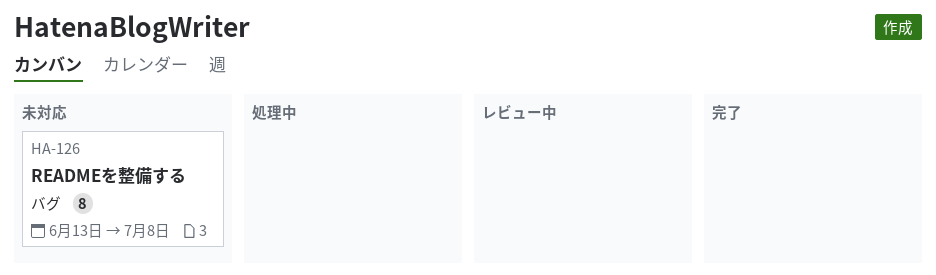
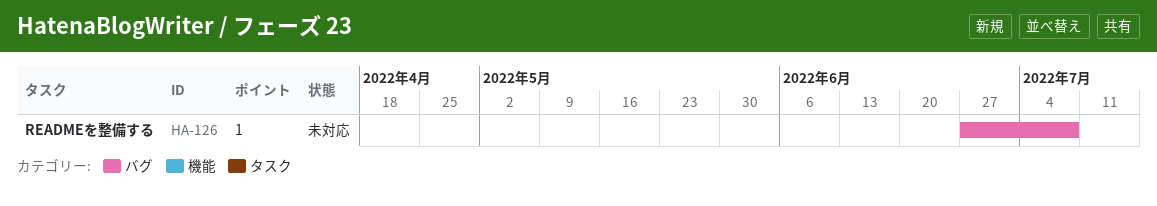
HA-126, estimate: 8 -> 1
HA-126, start: Jun 13 -> Jun 27

